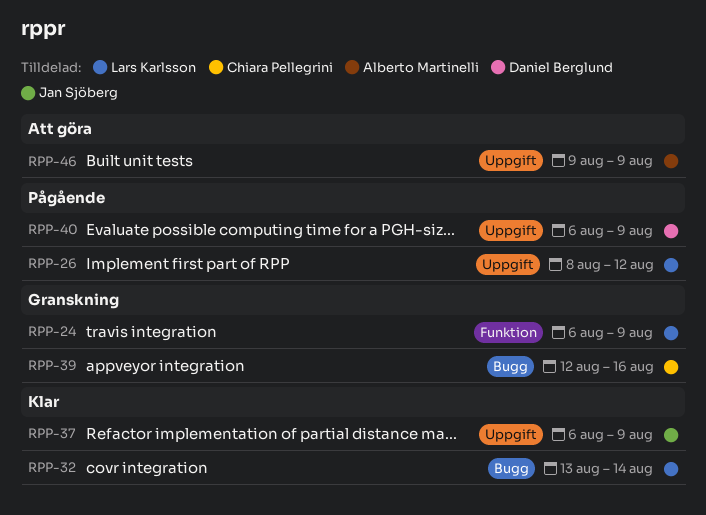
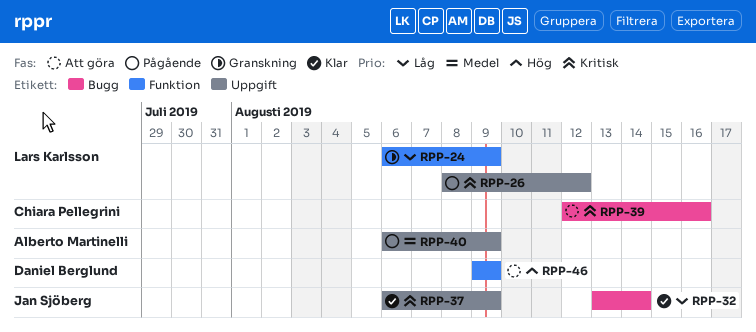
RPP-32, owner: Lars Karlsson -> Jan Sjöberg
RPP-39, status: Granskning -> Att göra
RPP-40, owner: Daniel Berglund -> Alberto Martinelli
RPP-46, owner: Alberto Martinelli -> Daniel Berglund
RPP-46, label: Uppgift -> Funktion

